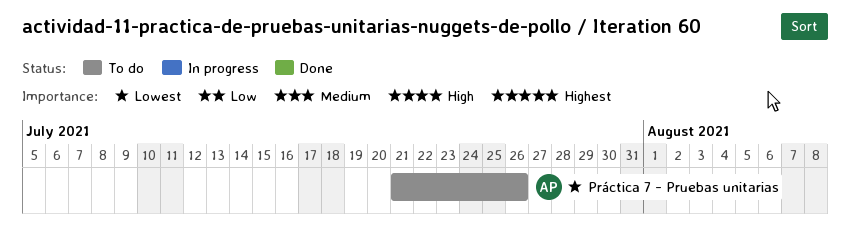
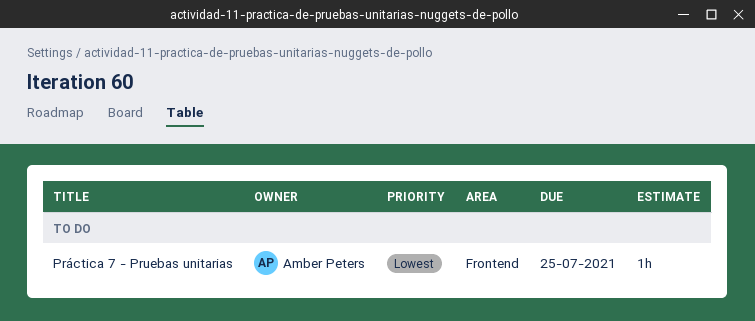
Práctica 7 - Pruebas unitarias, due: Jul 26 -> Jul 25

